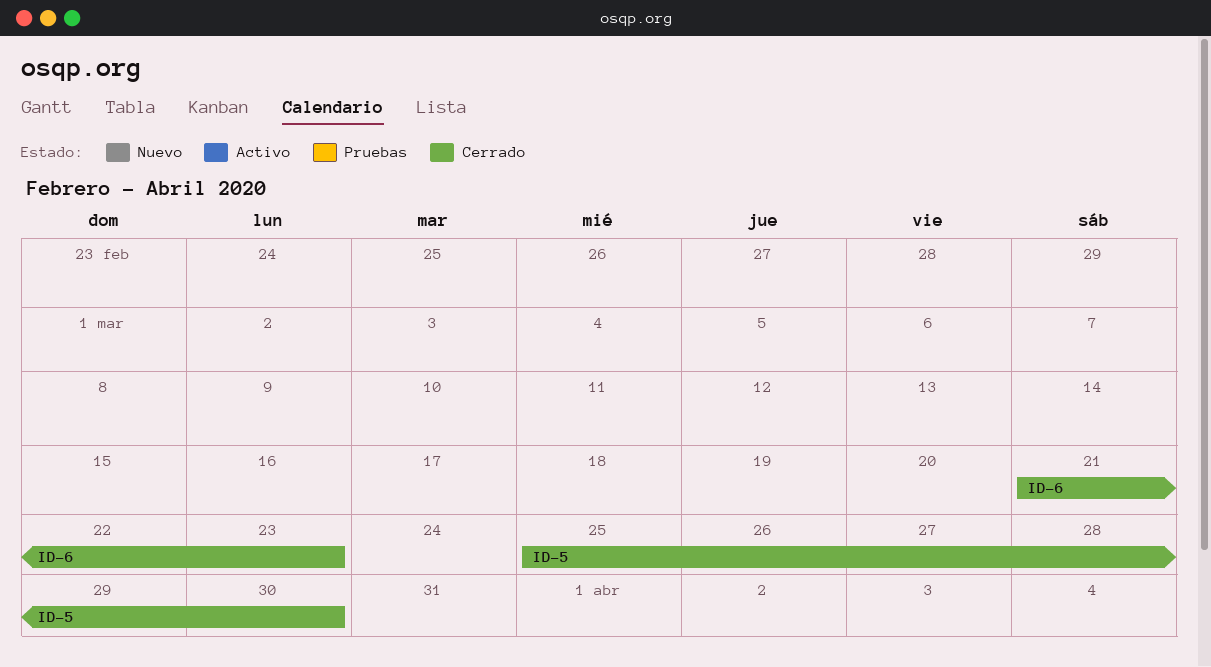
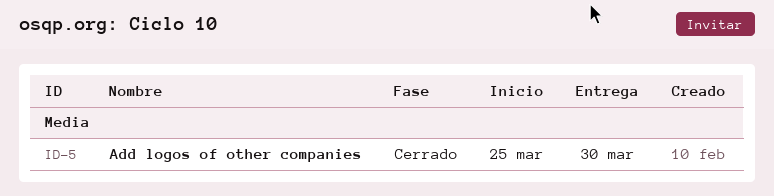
ID-6: present -> none

